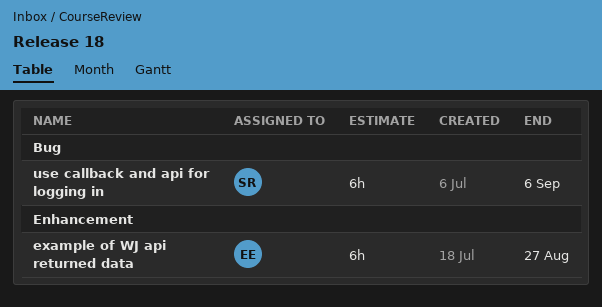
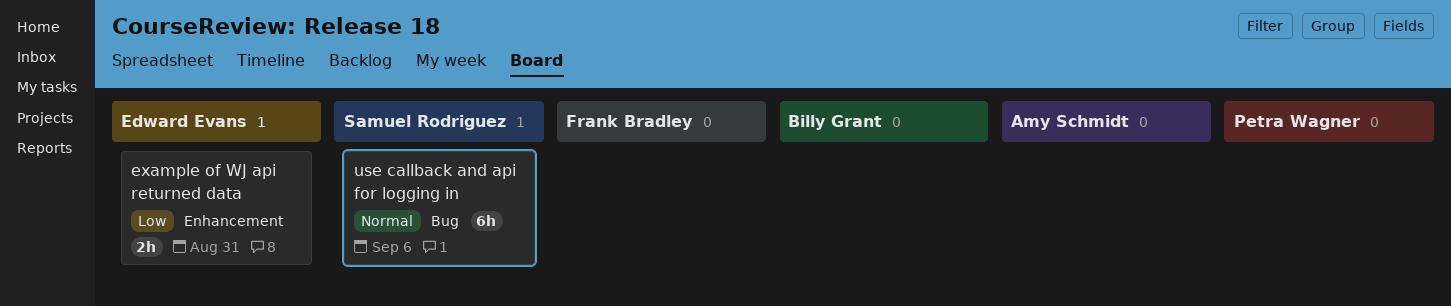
example of WJ api returned data, estimate: 6h -> 2h
example of WJ api returned data, due: Aug 27 -> Aug 31

